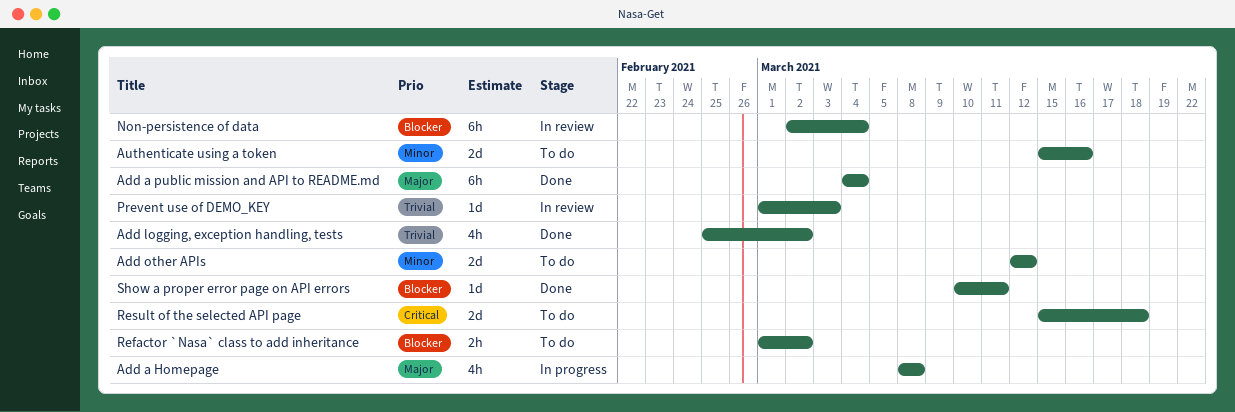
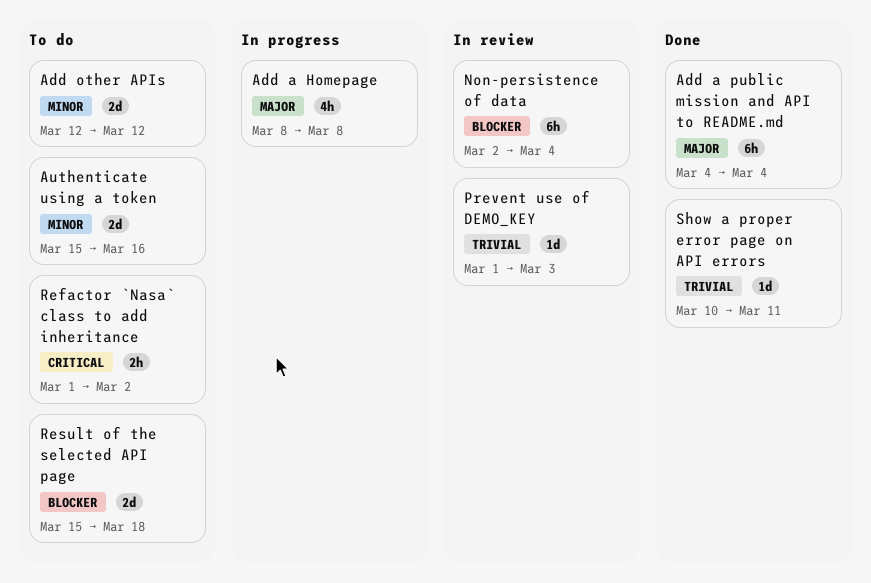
Add logging, exception handling, tests: present -> none
Refactor `Nasa` class to add inheritance, priority: Blocker -> Critical
Result of the selected API page, priority: Critical -> Blocker
Show a proper error page on API errors, priority: Blocker -> Trivial

